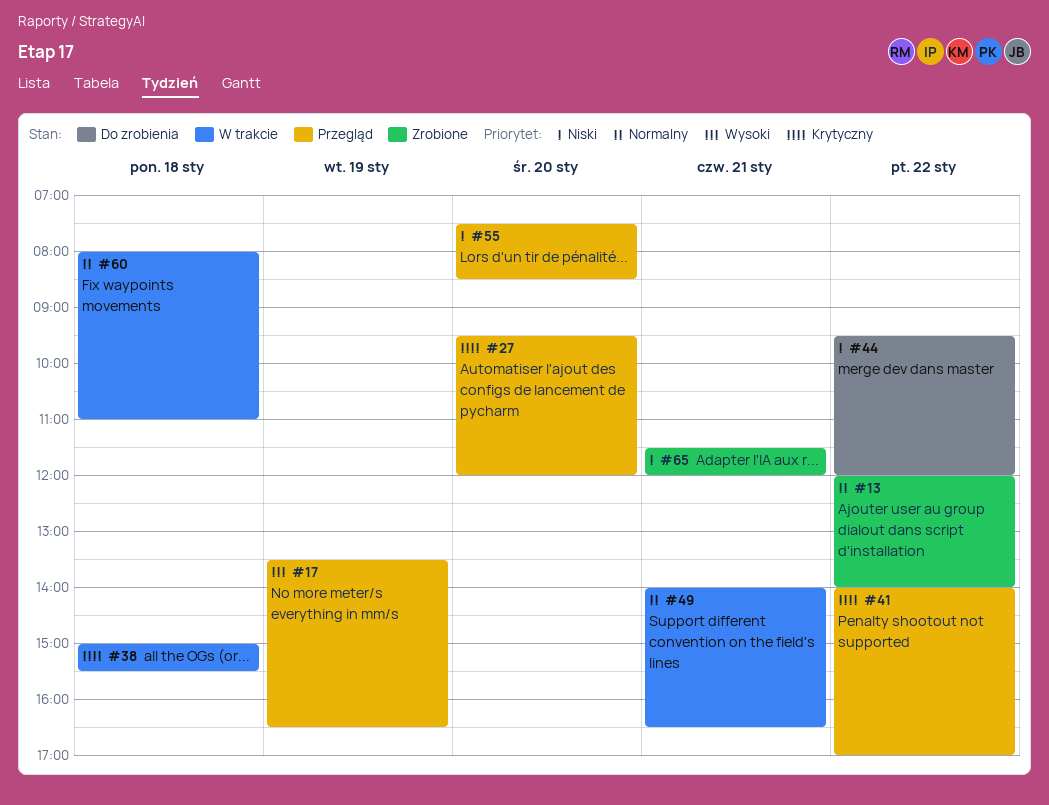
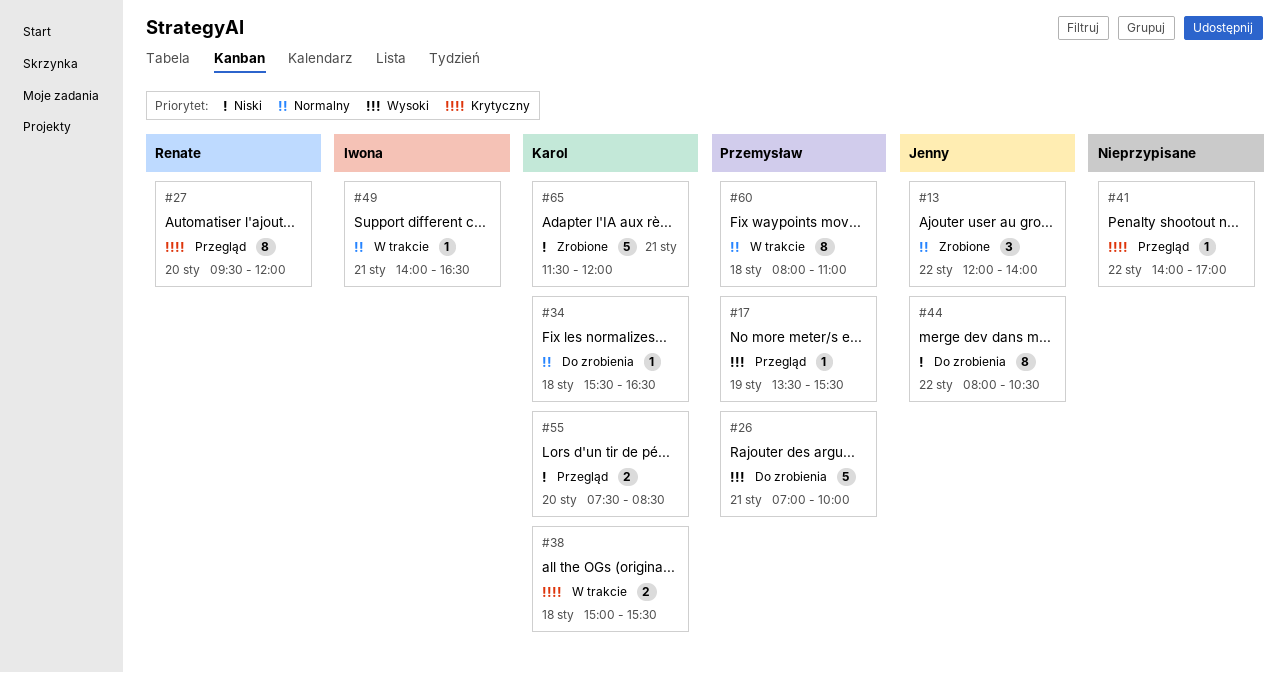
#17, ends: 16:30 -> 15:30
#26: none -> present
#34: none -> present
#44, begins: 09:30 -> 08:00
#44, ends: 12:00 -> 10:30

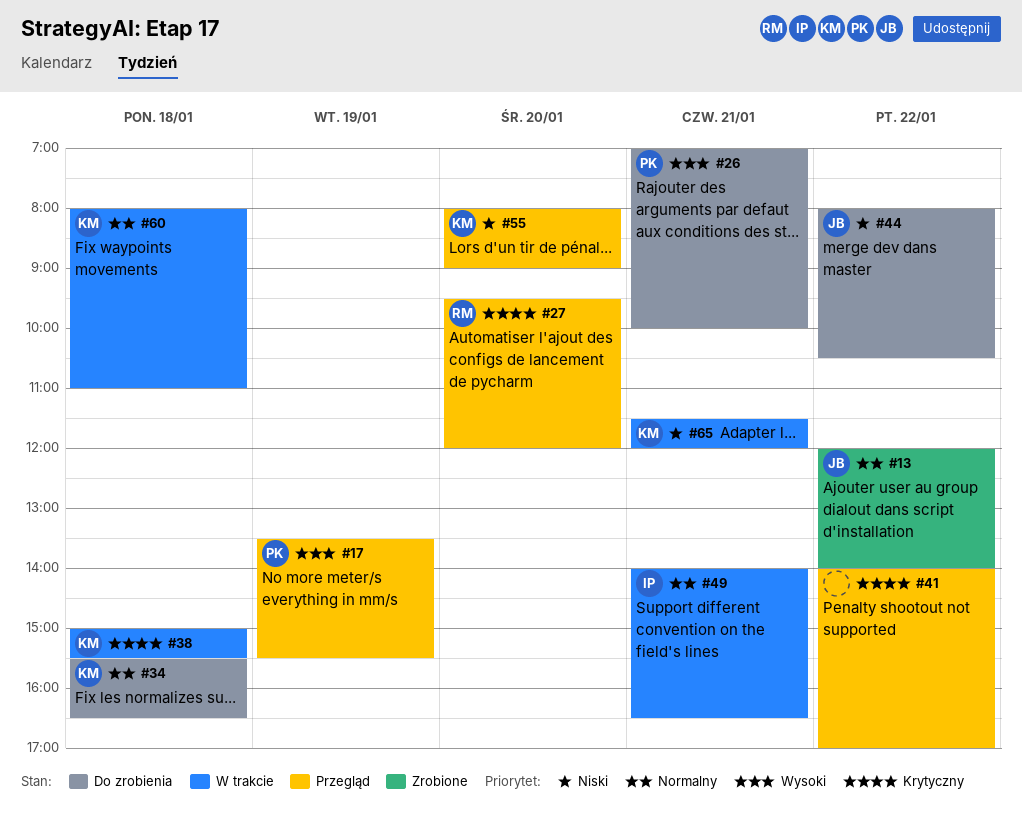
#55, begins: 07:30 -> 08:00
#55, ends: 08:30 -> 09:00
#60, owner: Przemysław -> Karol
#65, status: Zrobione -> W trakcie

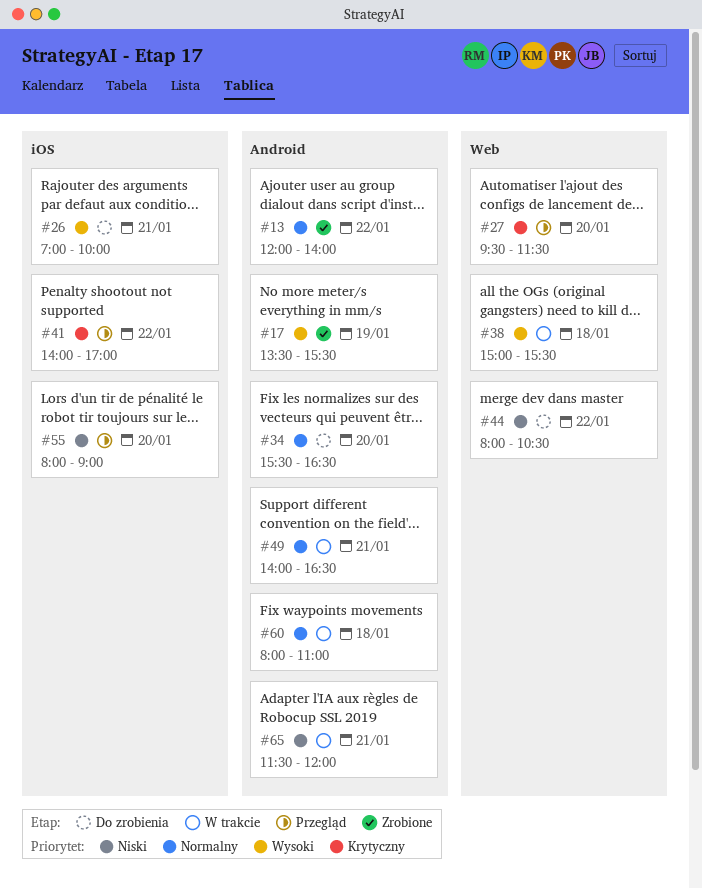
#17, status: Przegląd -> Zrobione
#27, ends: 12:00 -> 11:30
#34, day: Jan 18 -> Jan 20
#38, priority: Krytyczny -> Wysoki

